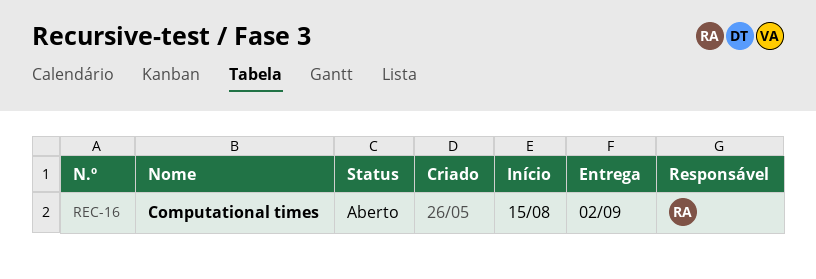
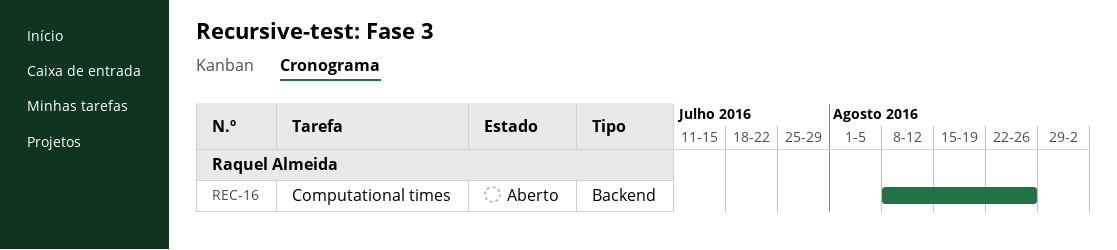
REC-16, start: Aug 15 -> Aug 8
REC-16, due: Sep 2 -> Aug 26

